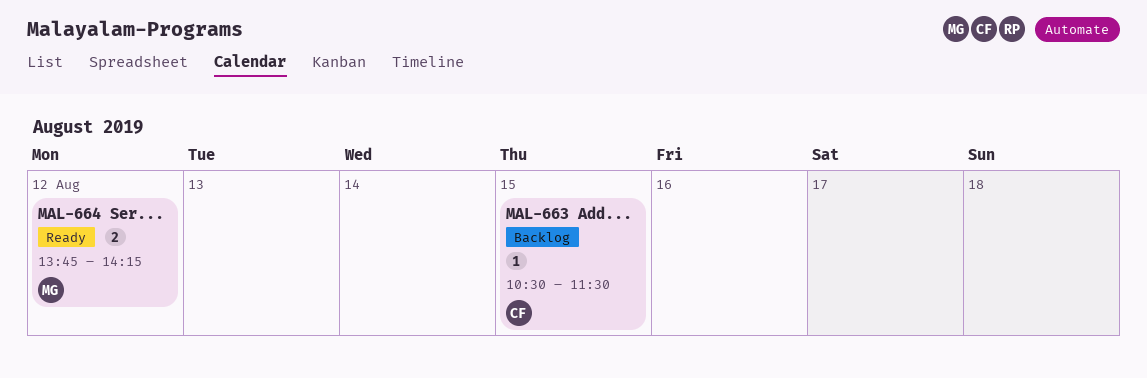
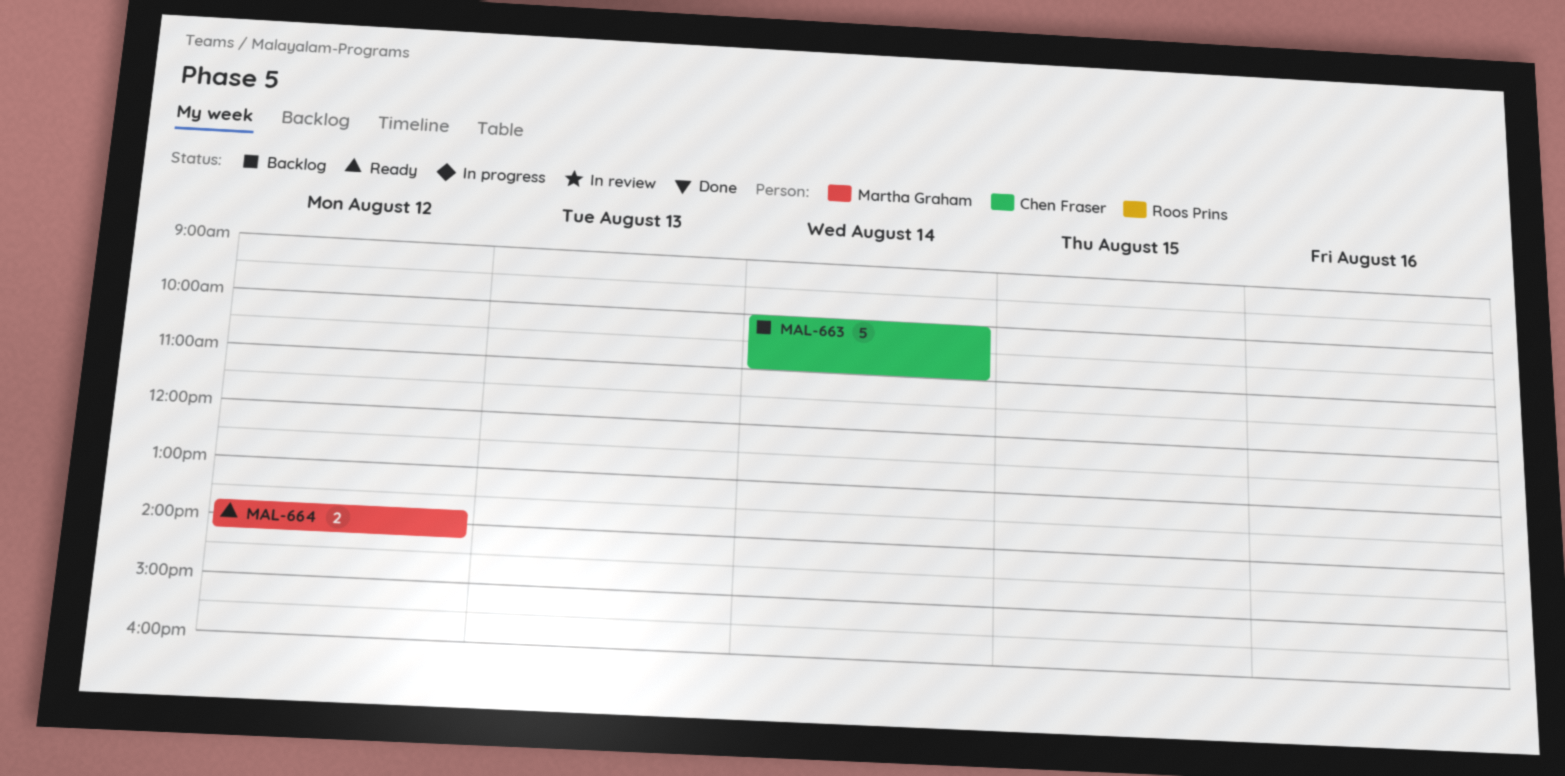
MAL-663, estimate: 1 -> 5
MAL-663, day: Aug 15 -> Aug 14
MAL-663, begins: 10:30 -> 10:00
MAL-663, ends: 11:30 -> 11:00

